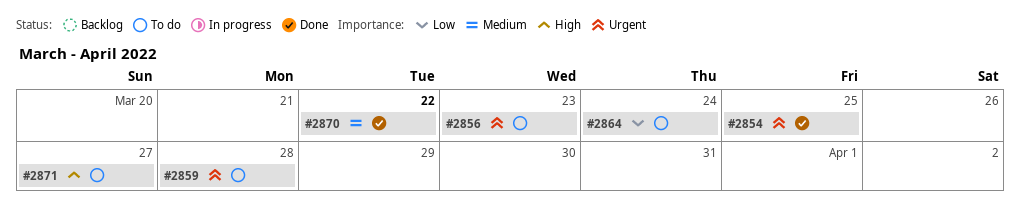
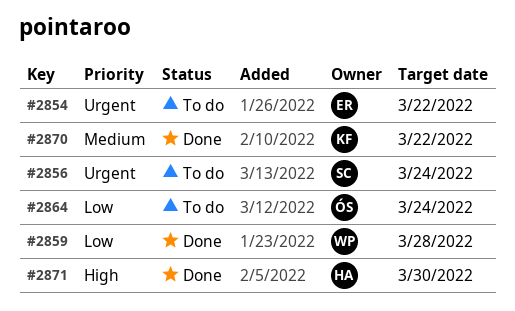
#2854, status: Done -> To do
#2854, due: Mar 25 -> Mar 22
#2856, due: Mar 23 -> Mar 24
#2859, status: To do -> Done
#2859, priority: Urgent -> Low
#2871, status: To do -> Done
#2871, due: Mar 27 -> Mar 30

